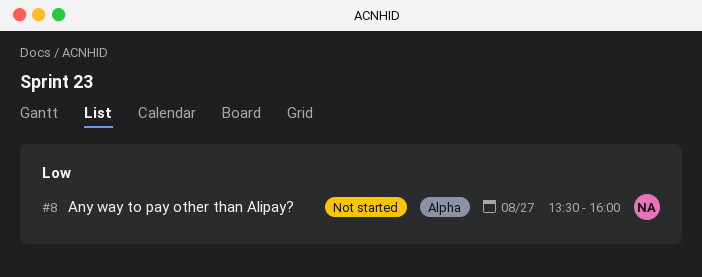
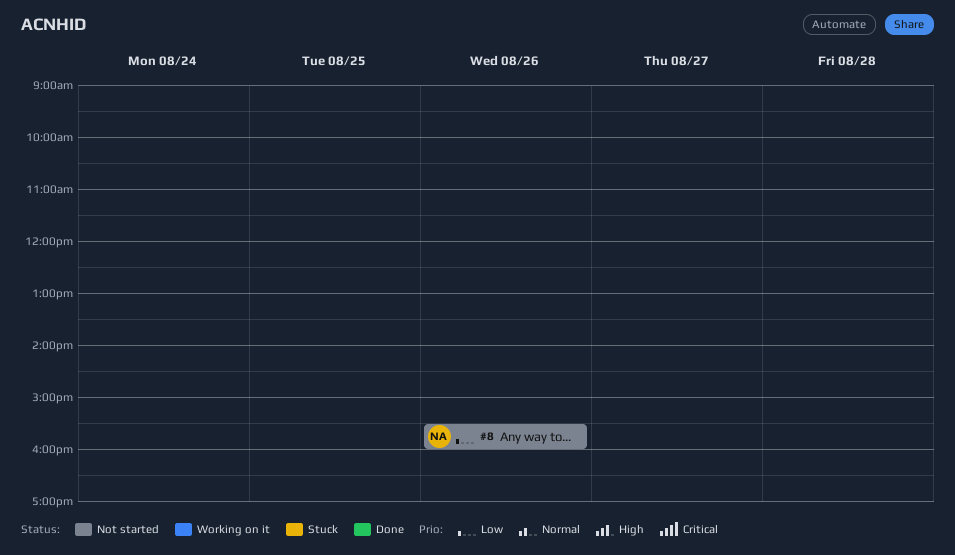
#8, day: Aug 27 -> Aug 26
#8, begins: 13:30 -> 15:30

